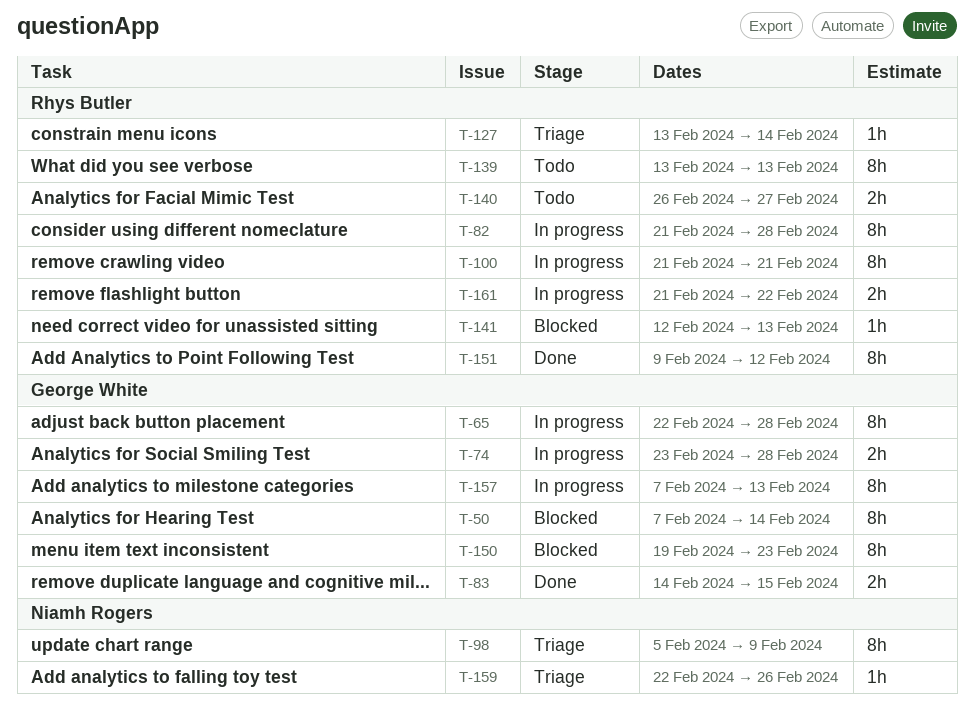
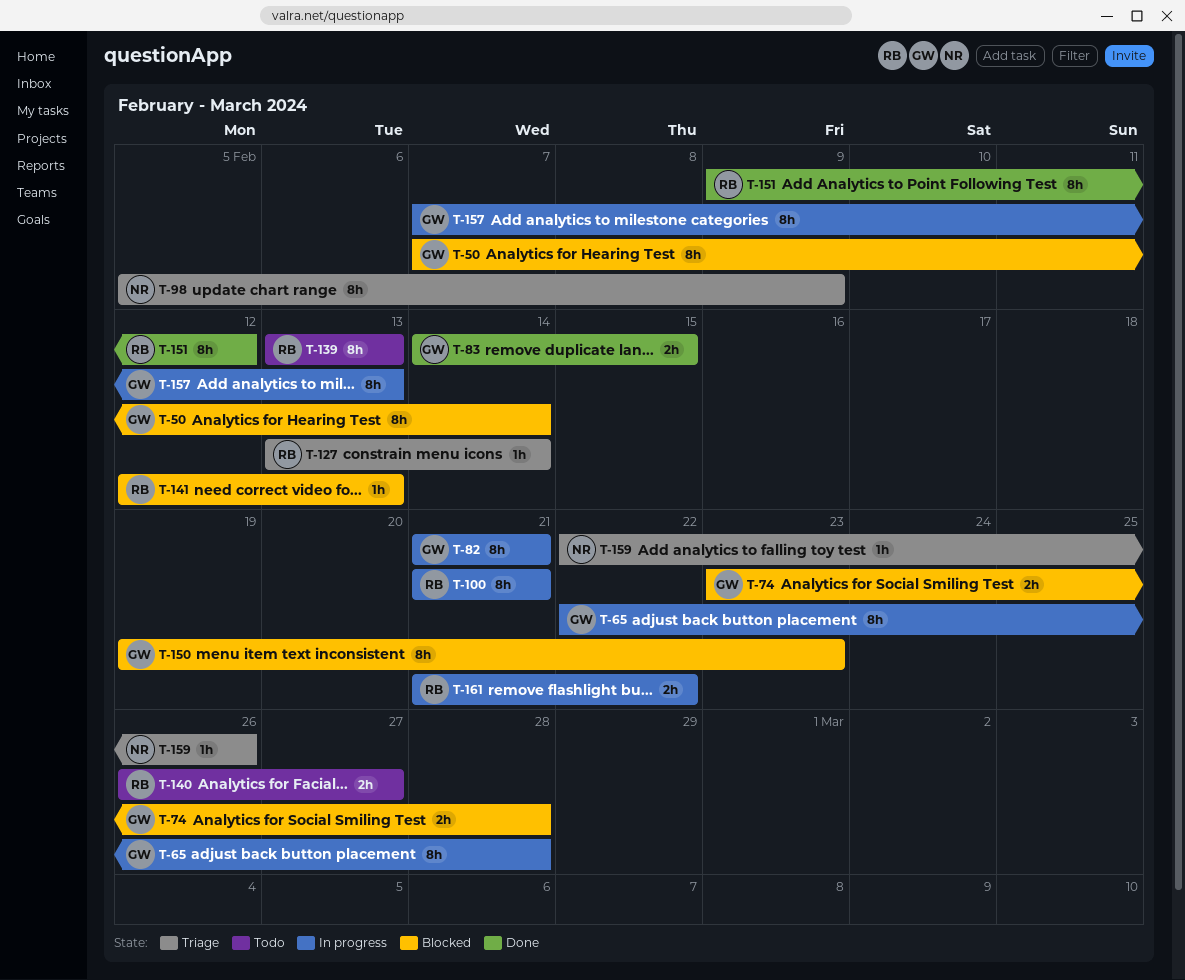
T-74, status: In progress -> Blocked
T-82, owner: Rhys Butler -> George White
T-82, due: Feb 28 -> Feb 21

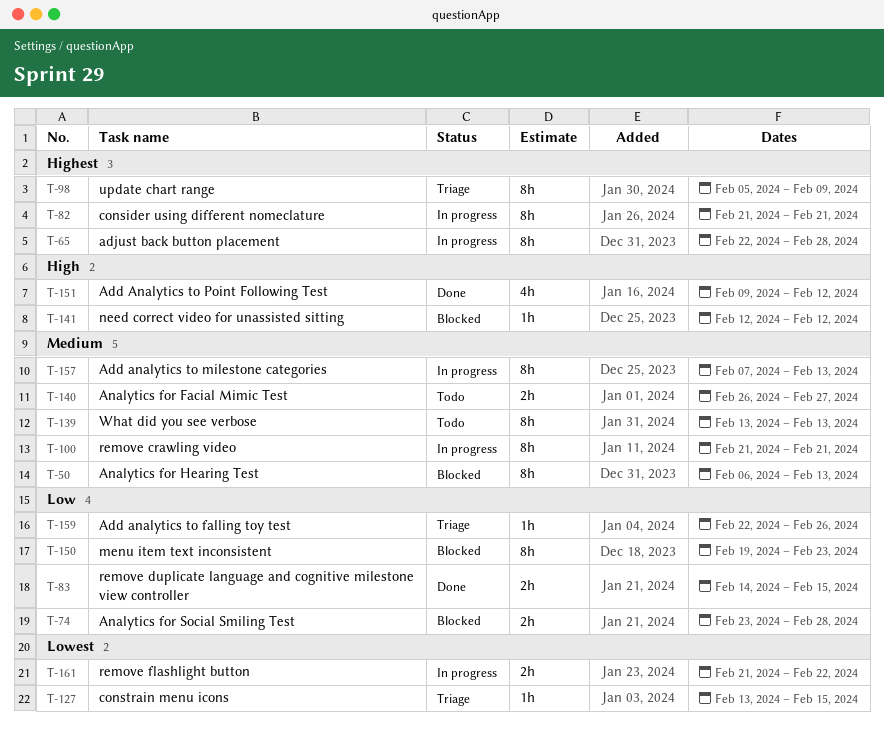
T-50, start: Feb 7 -> Feb 6
T-50, due: Feb 14 -> Feb 13
T-127, due: Feb 14 -> Feb 15
T-141, due: Feb 13 -> Feb 12
T-151, estimate: 8h -> 4h

